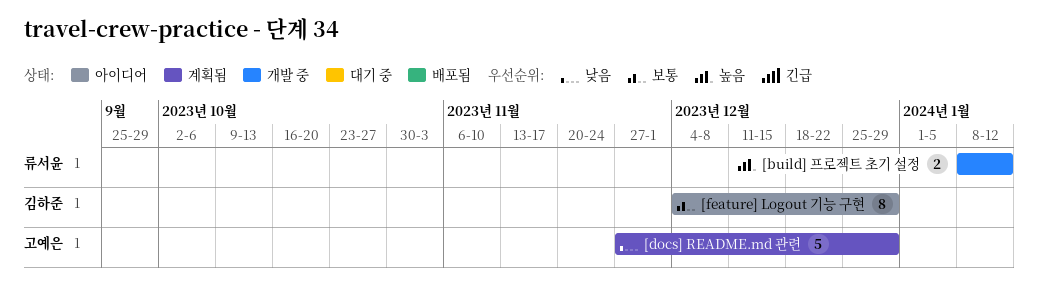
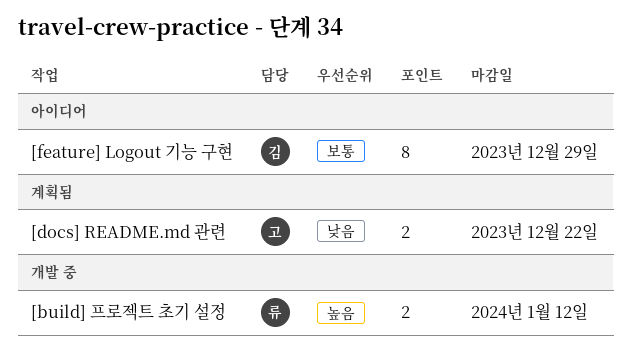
[docs] README.md 관련, estimate: 5 -> 2
[docs] README.md 관련, due: Dec 29 -> Dec 22

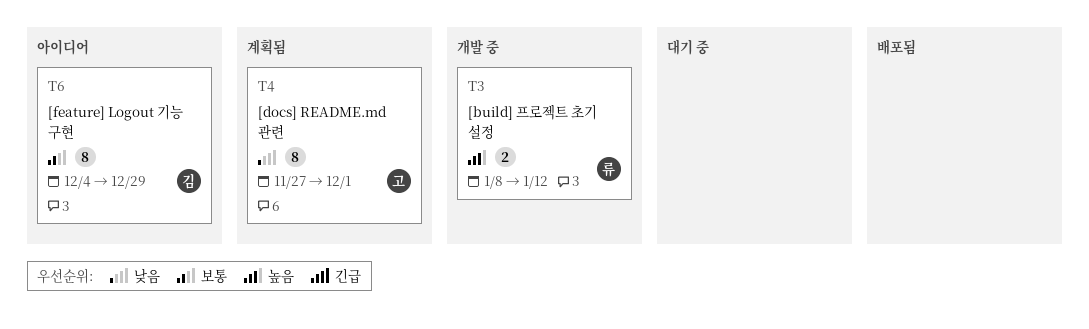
[docs] README.md 관련, estimate: 2 -> 8
[docs] README.md 관련, due: Dec 22 -> Dec 1

